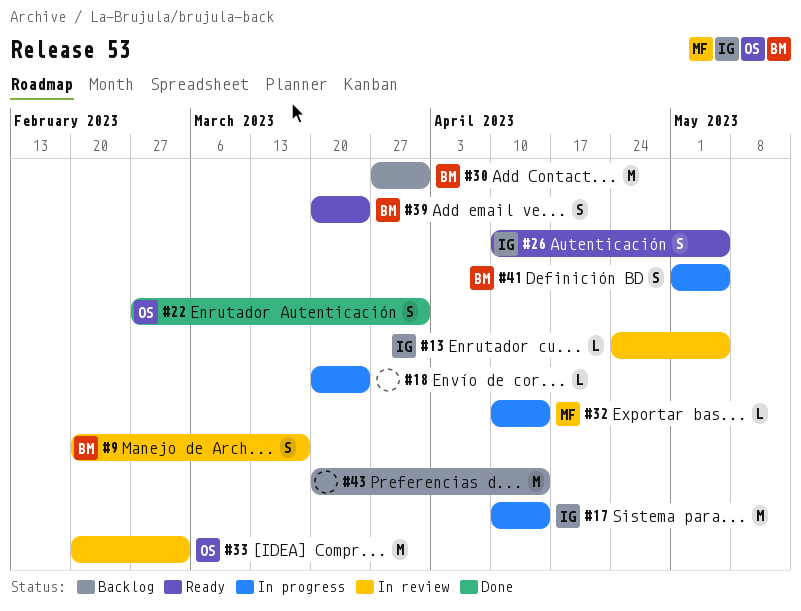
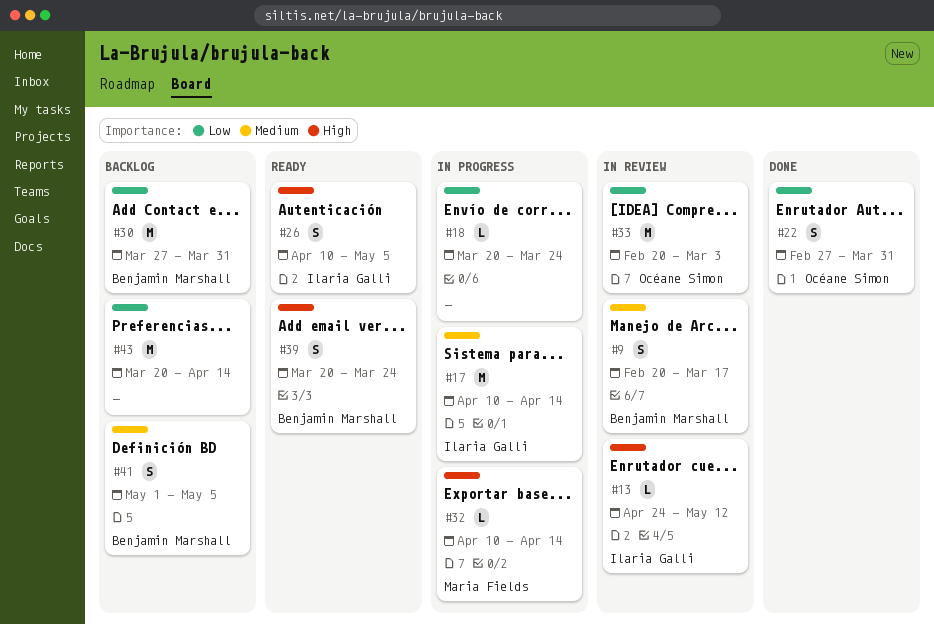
#13, due: May 5 -> May 12
#41, status: In progress -> Backlog

